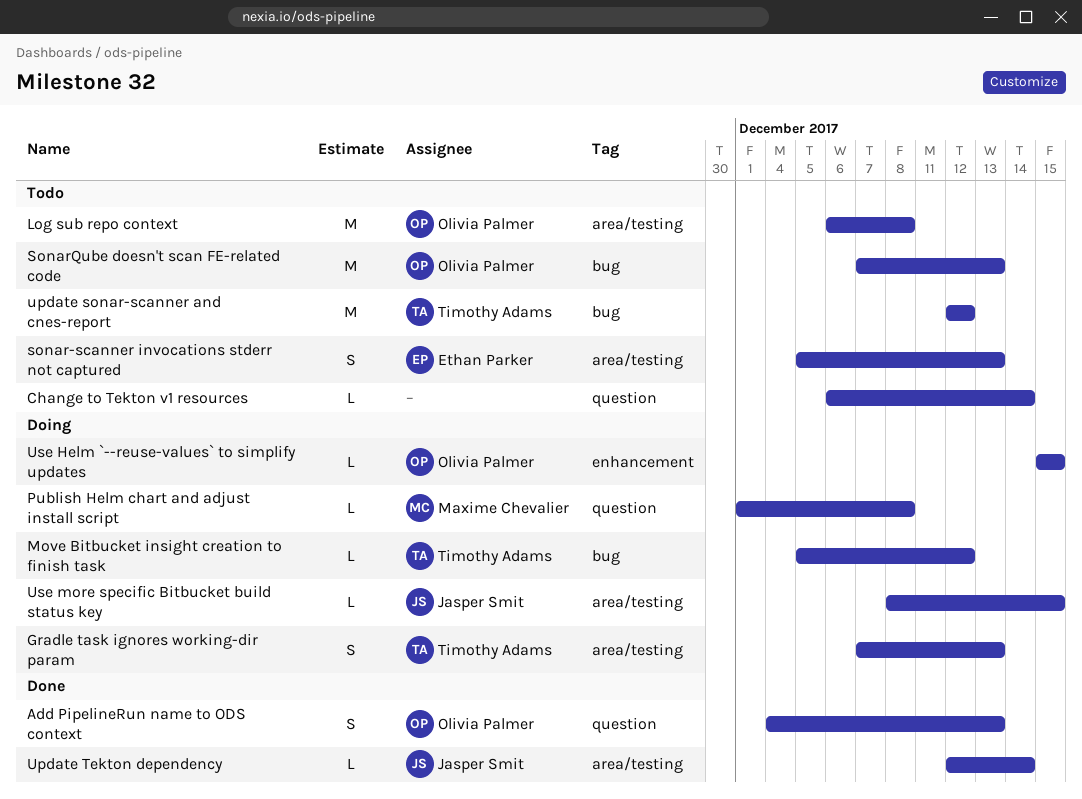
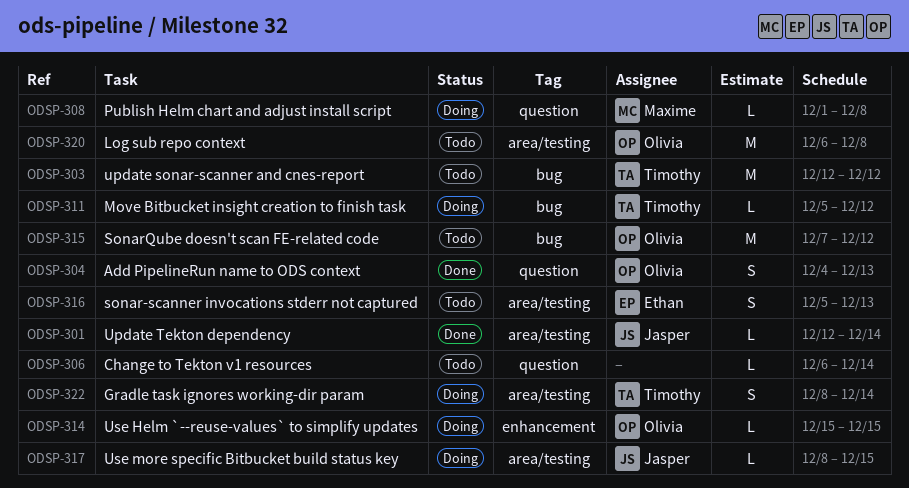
Gradle task ignores working-dir param, start: Dec 7 -> Dec 8
Gradle task ignores working-dir param, due: Dec 13 -> Dec 14
SonarQube doesn't scan FE-related code, due: Dec 13 -> Dec 12

